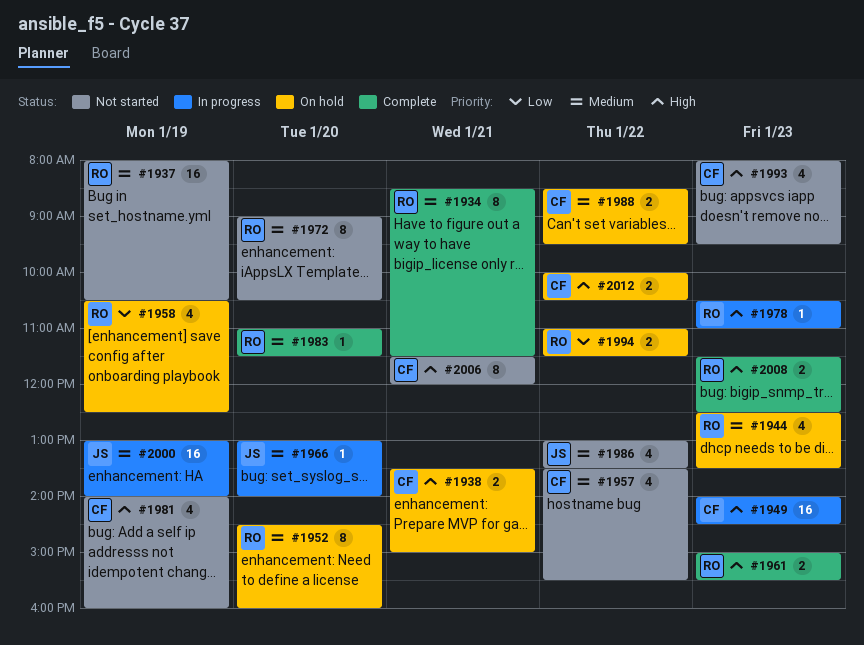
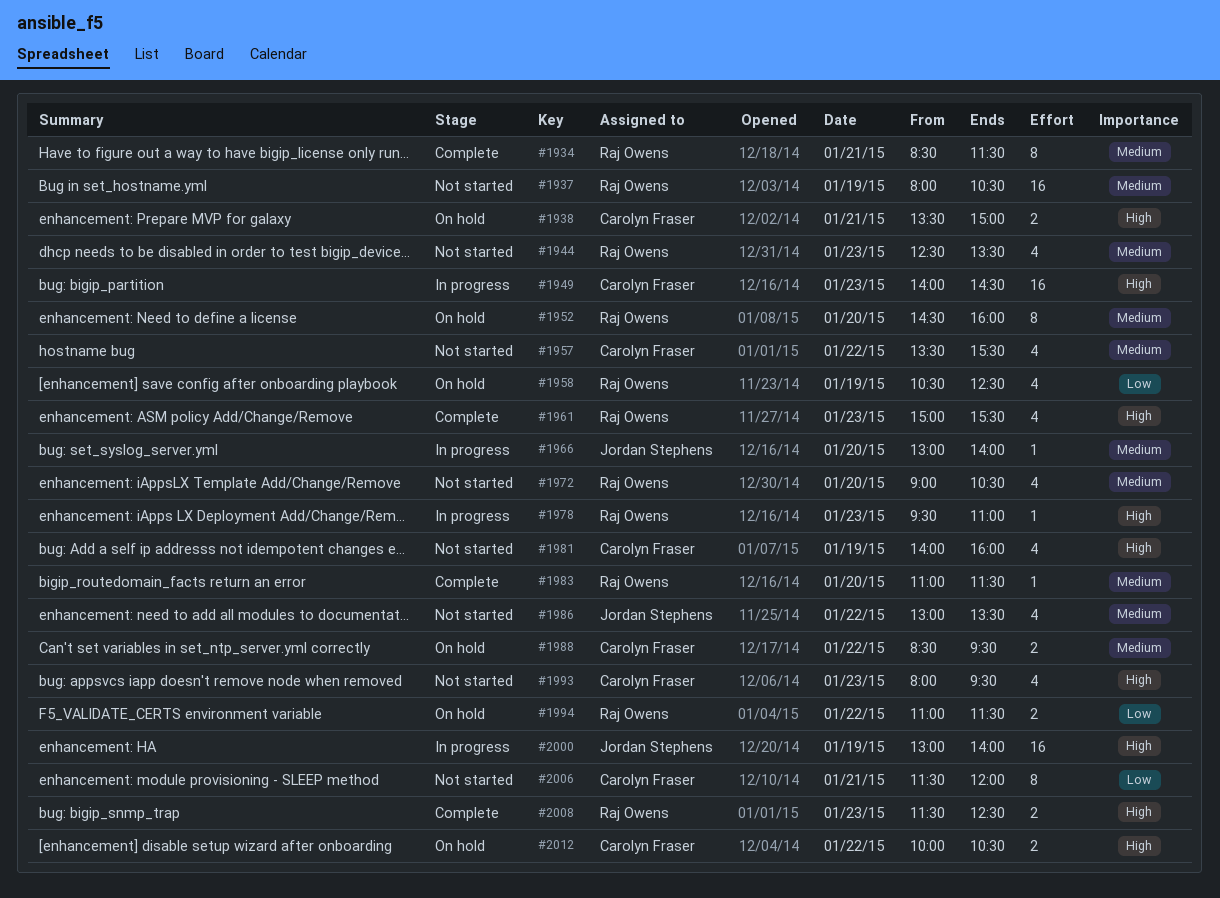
#1944, status: On hold -> Not started
#1961, estimate: 2 -> 4
#1972, estimate: 8 -> 4
#1978, begins: 10:30 -> 09:30
#2000, priority: Medium -> High
#2006, priority: High -> Low

